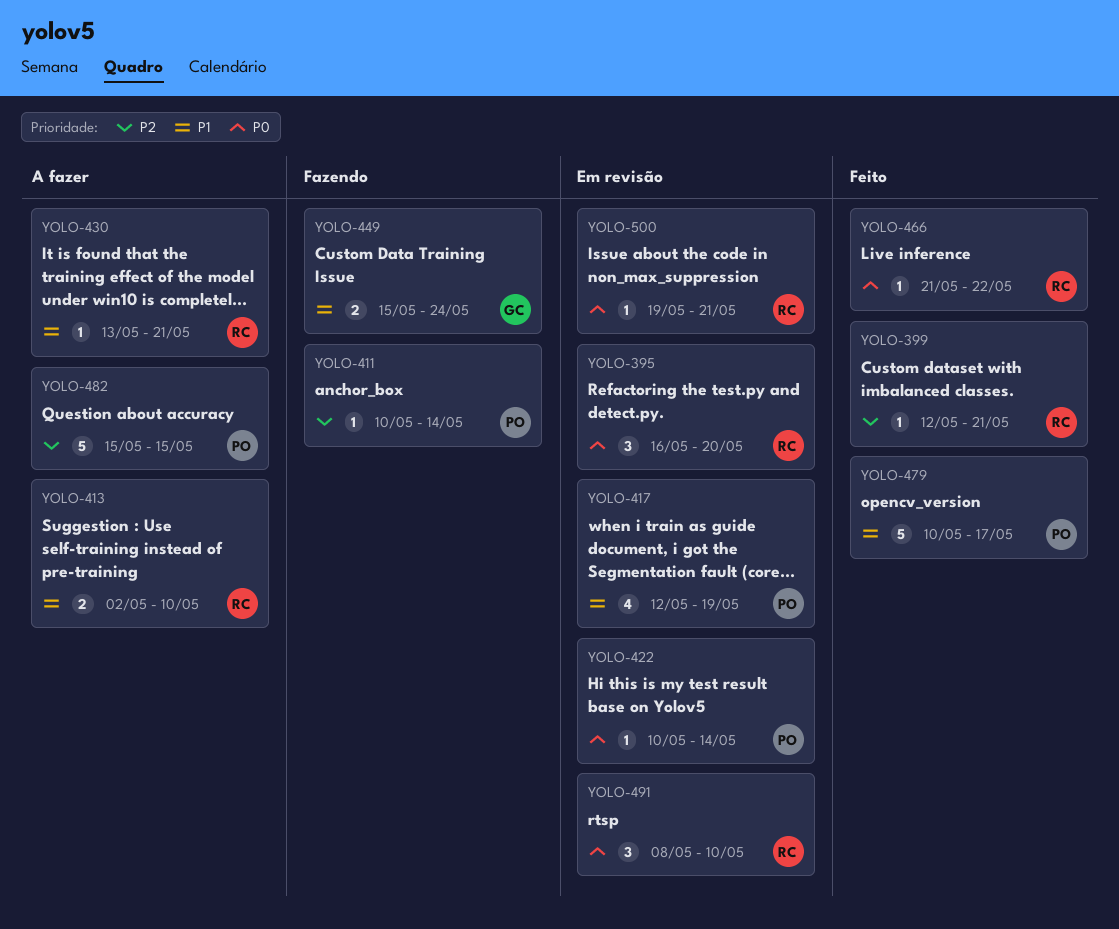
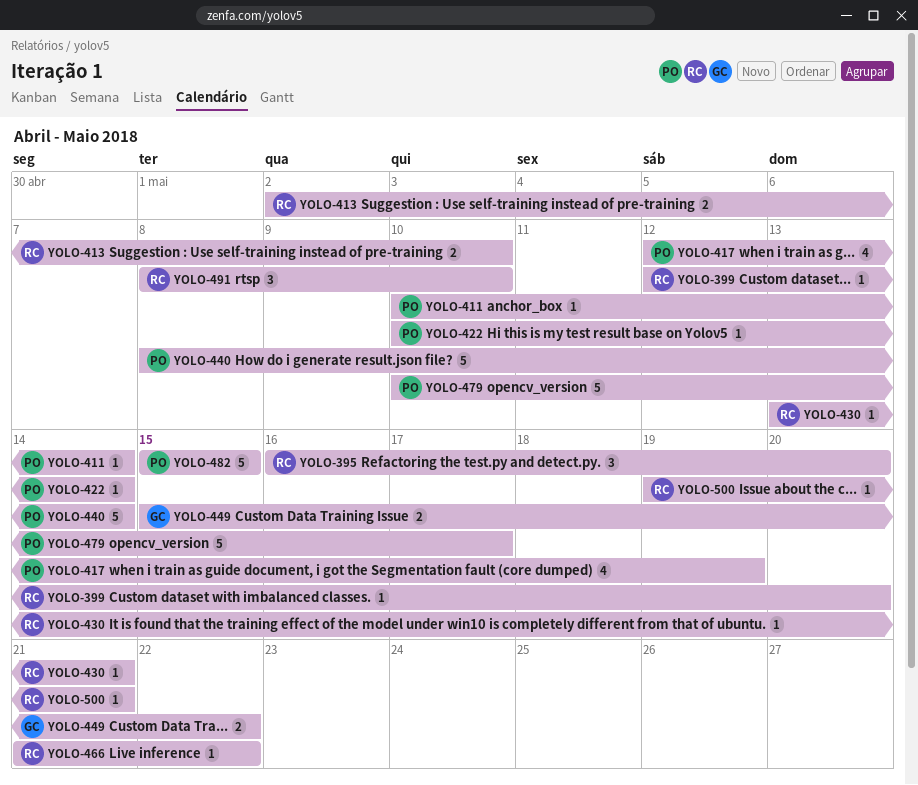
YOLO-399, due: May 21 -> May 20
YOLO-440: none -> present
YOLO-449, due: May 24 -> May 22

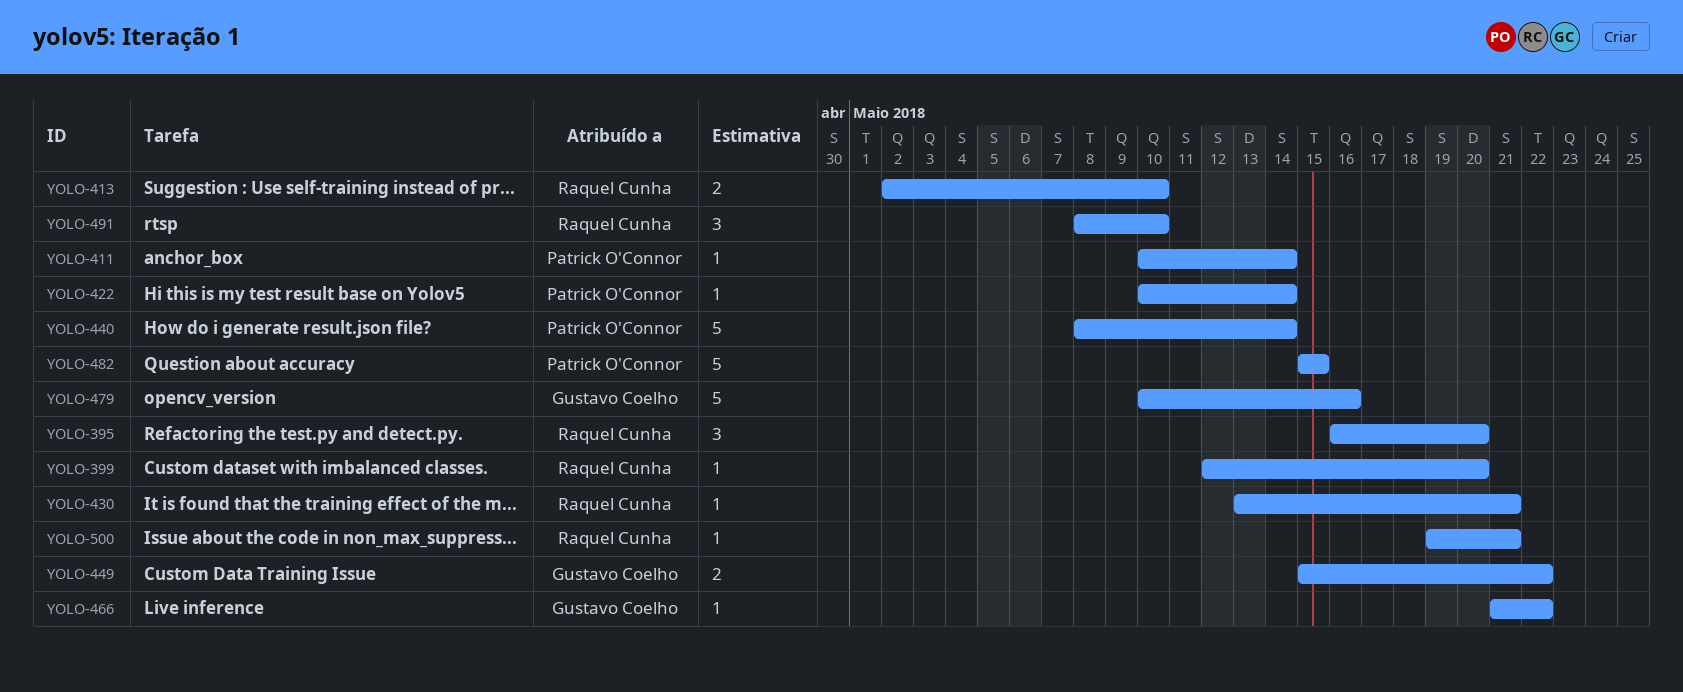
YOLO-417: present -> none
YOLO-466, owner: Raquel Cunha -> Gustavo Coelho
YOLO-479, owner: Patrick O'Connor -> Gustavo Coelho
YOLO-479, due: May 17 -> May 16

